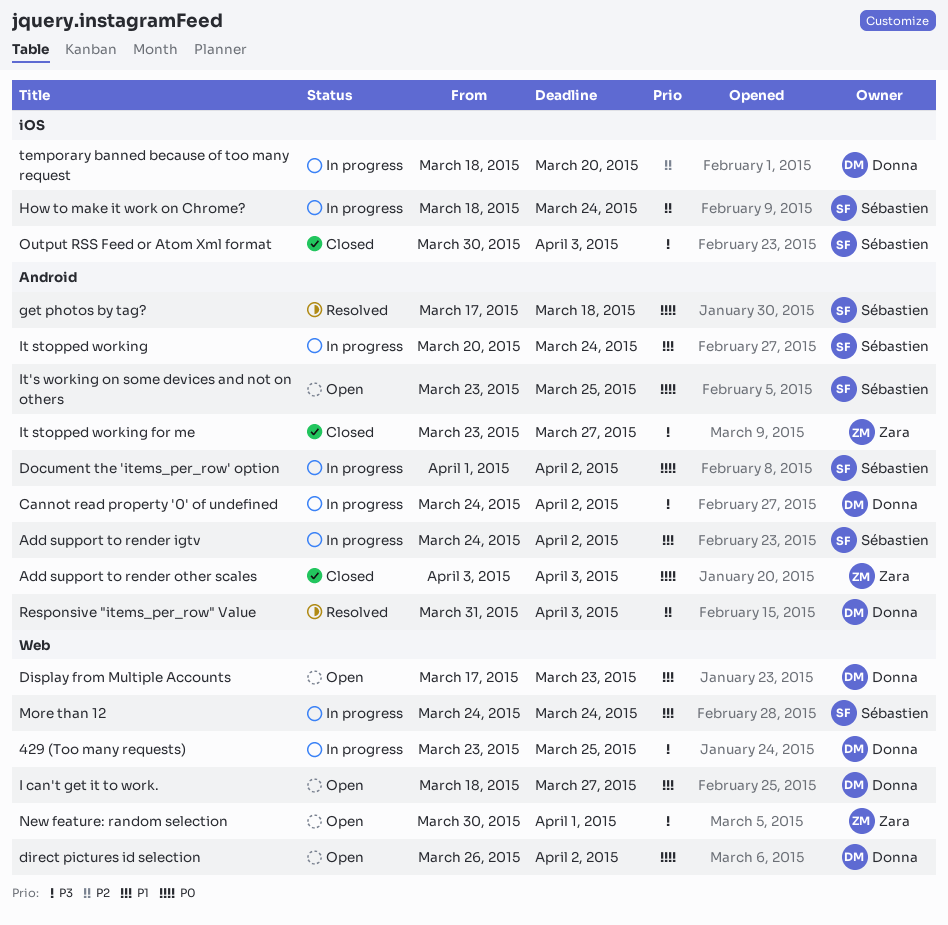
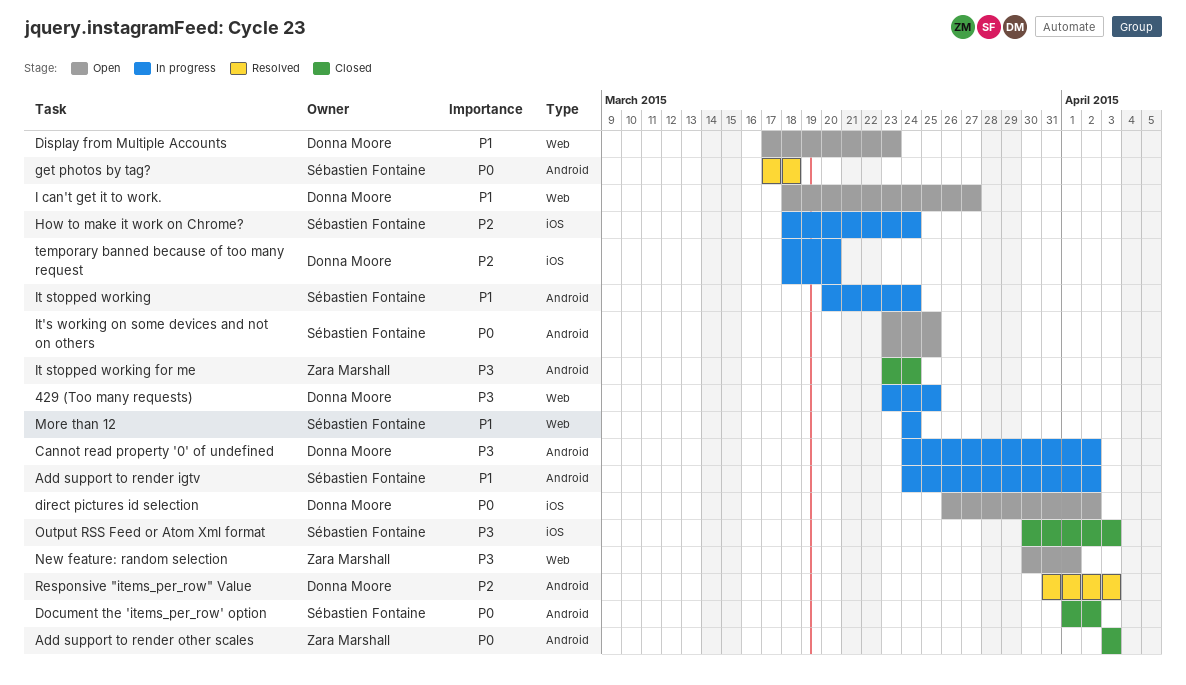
direct pictures id selection, label: Web -> iOS
Document the 'items_per_row' option, status: In progress -> Closed
It stopped working for me, due: Mar 27 -> Mar 24

